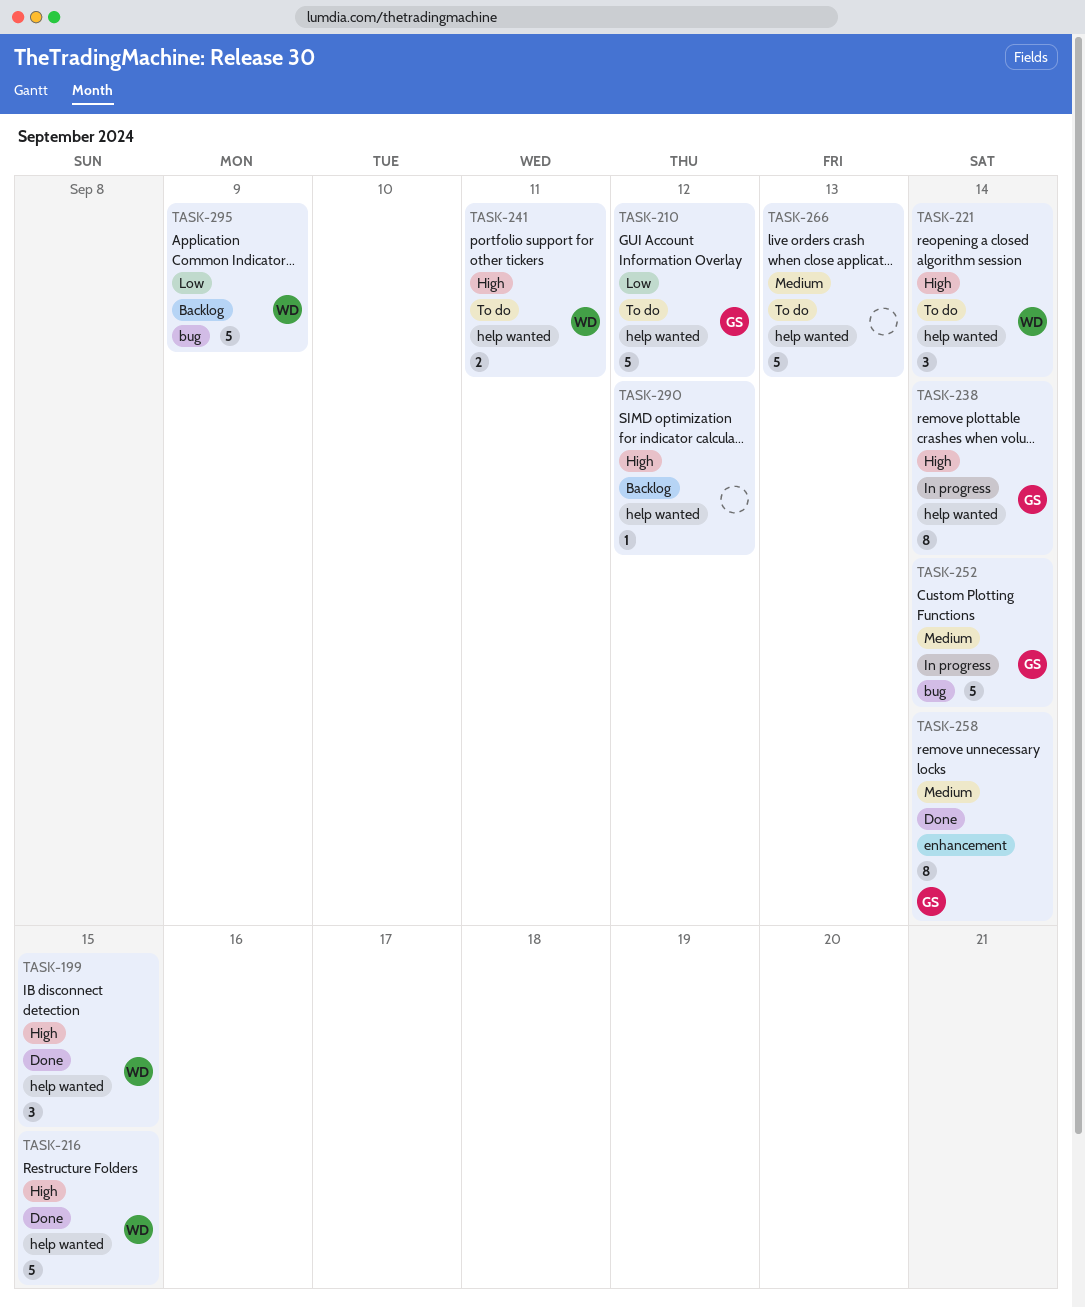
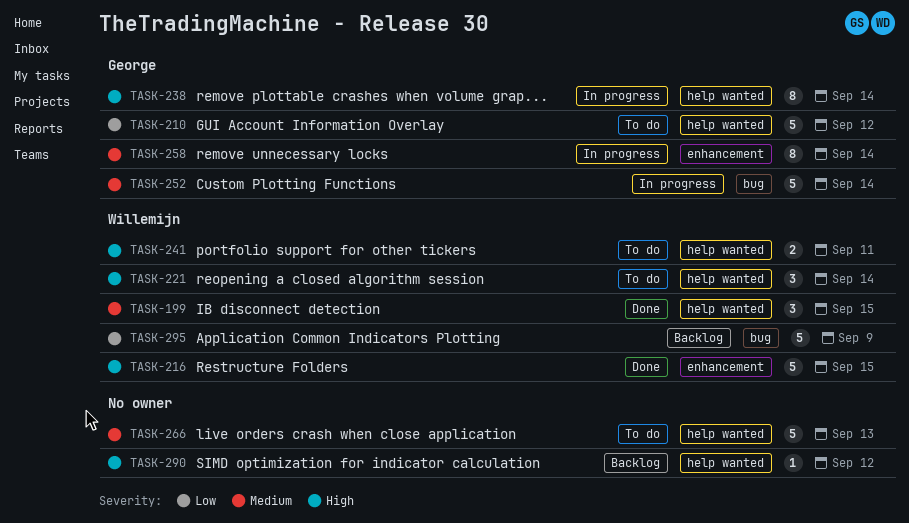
TASK-199, priority: High -> Medium
TASK-216, label: help wanted -> enhancement
TASK-258, status: Done -> In progress

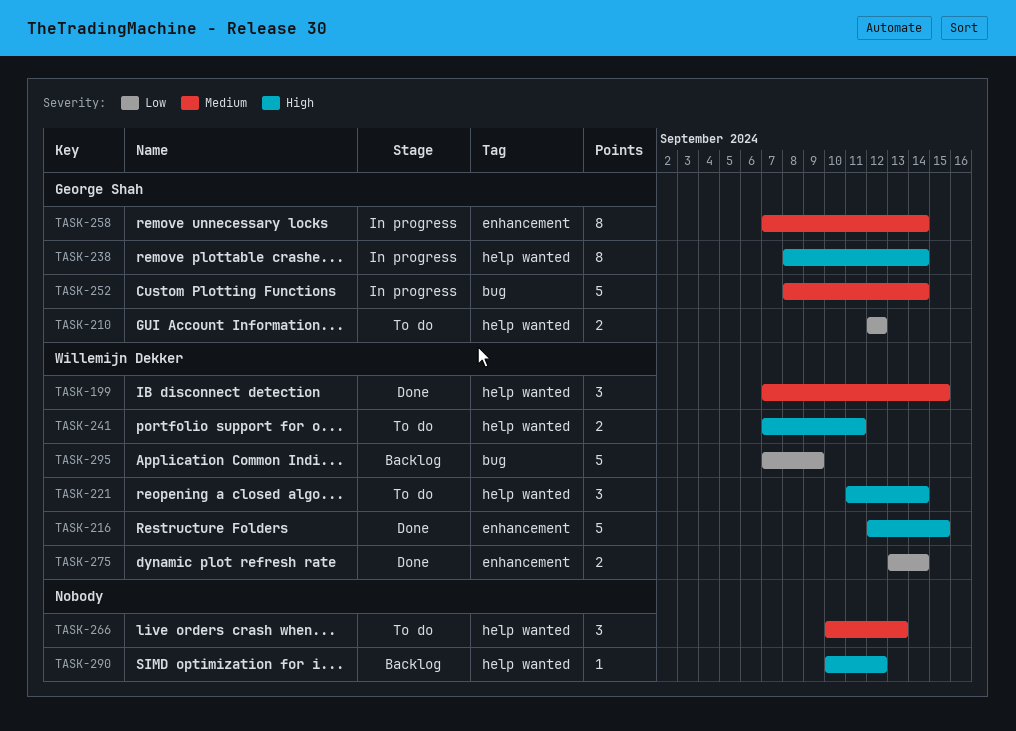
TASK-210, estimate: 5 -> 2
TASK-266, estimate: 5 -> 3
TASK-275: none -> present

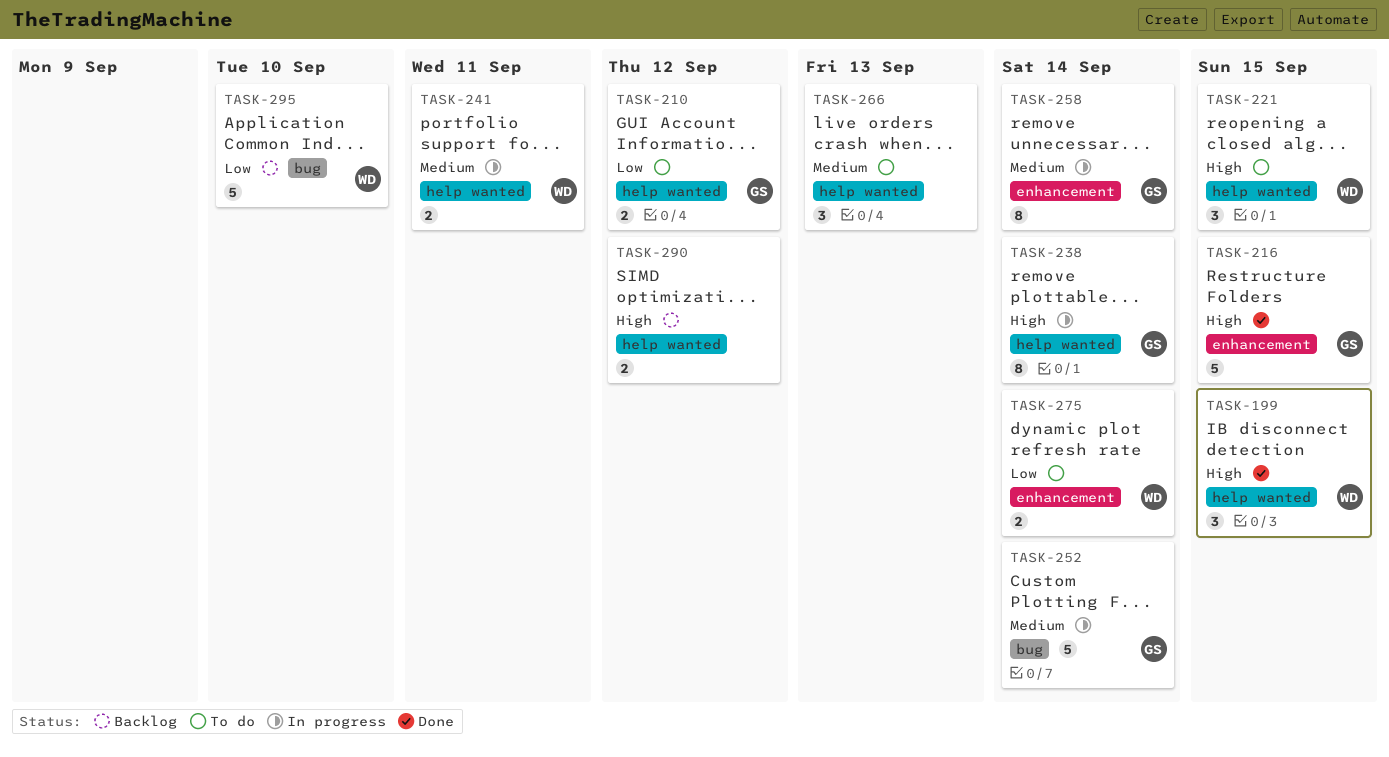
TASK-199, priority: Medium -> High
TASK-216, owner: Willemijn Dekker -> George Shah
TASK-221, due: Sep 14 -> Sep 15
TASK-241, status: To do -> In progress
TASK-241, priority: High -> Medium
TASK-275, status: Done -> To do
TASK-290, estimate: 1 -> 2
TASK-295, due: Sep 9 -> Sep 10

